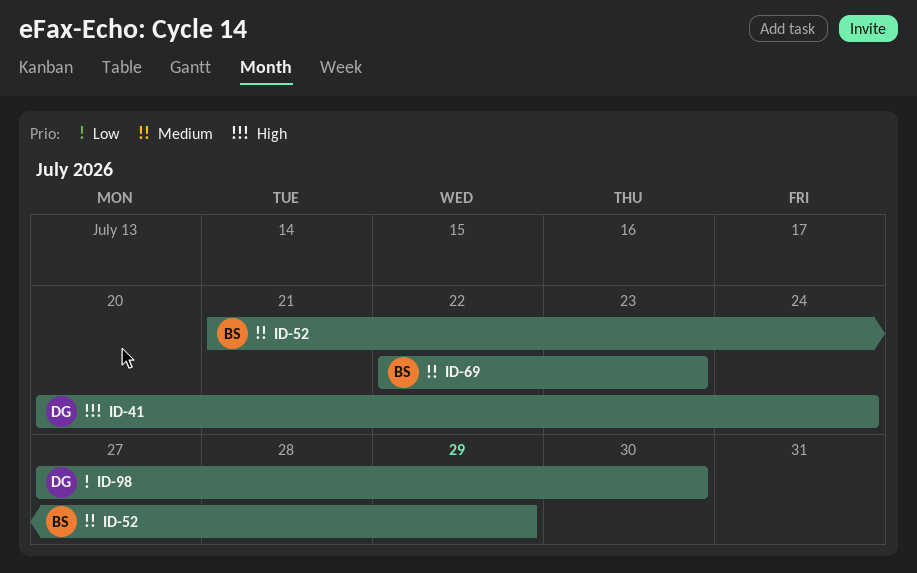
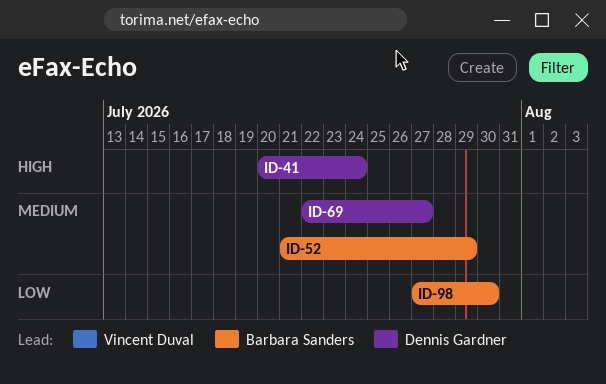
ID-69, owner: Barbara Sanders -> Dennis Gardner
ID-69, due: Jul 23 -> Jul 27
ID-98, owner: Dennis Gardner -> Barbara Sanders

